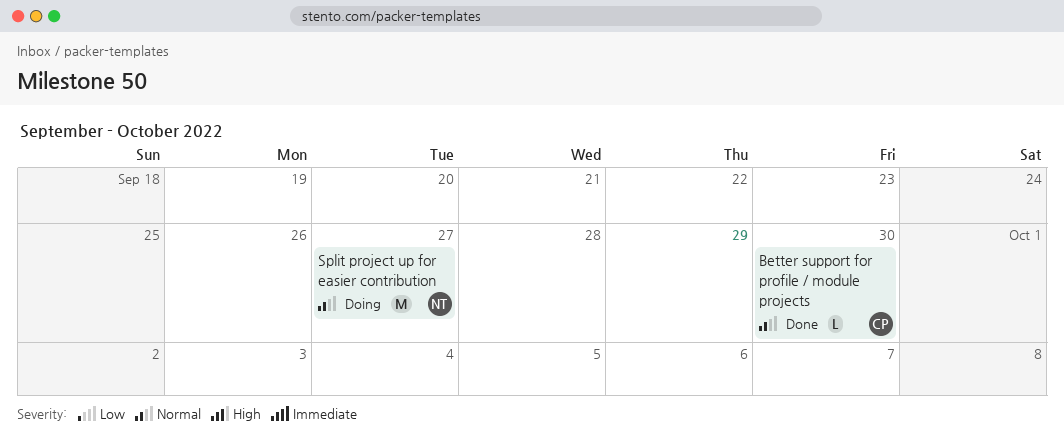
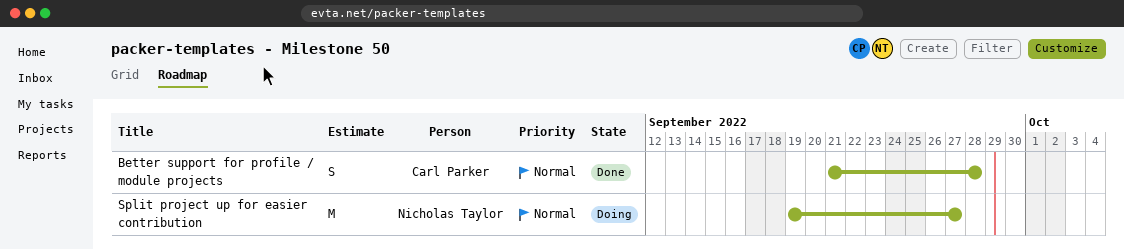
Better support for profile / module projects, estimate: L -> S
Better support for profile / module projects, due: Sep 30 -> Sep 28

